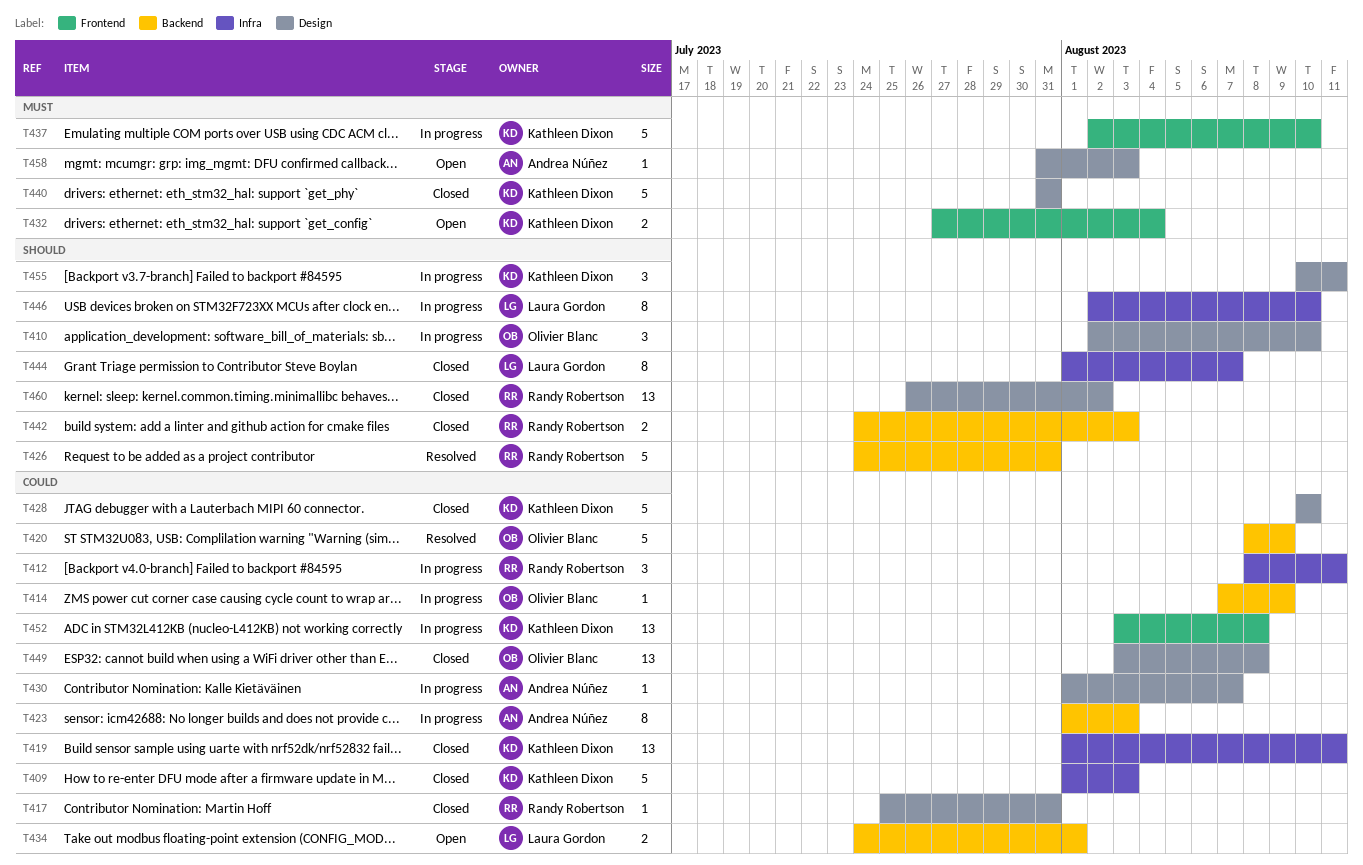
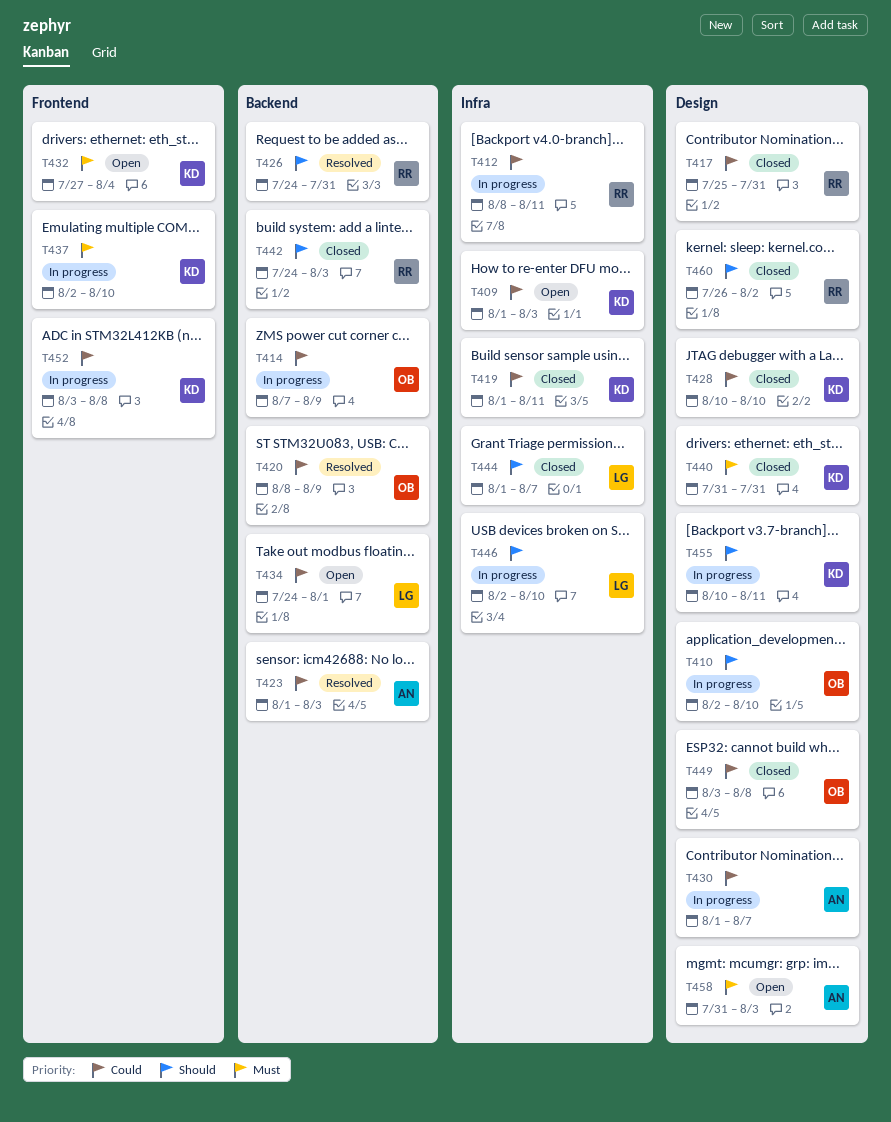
T409, status: Closed -> Open
T423, status: In progress -> Resolved

